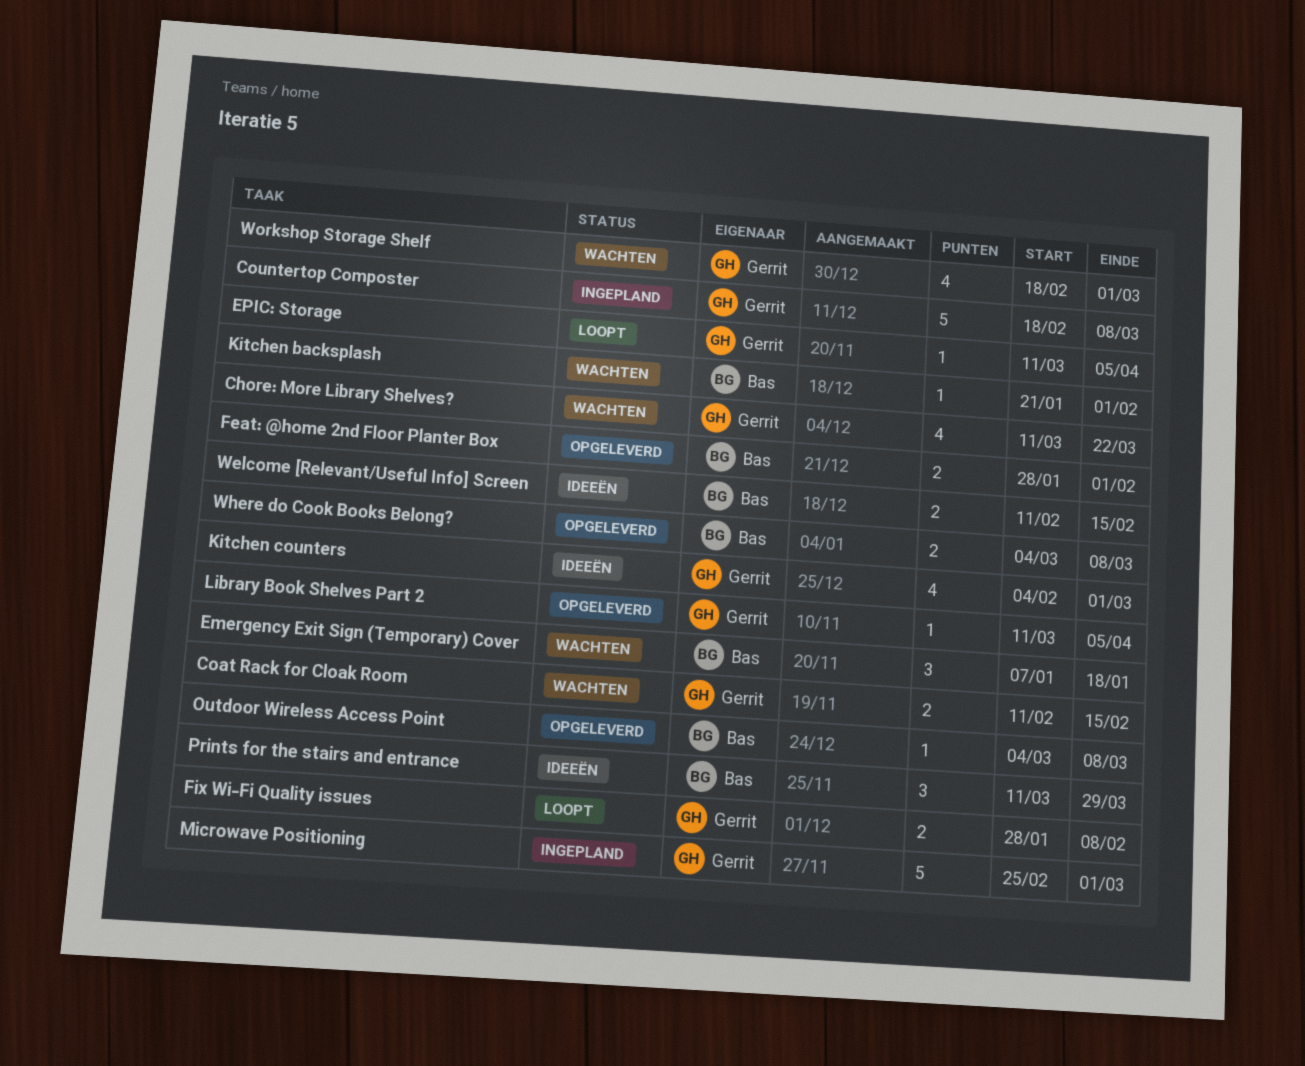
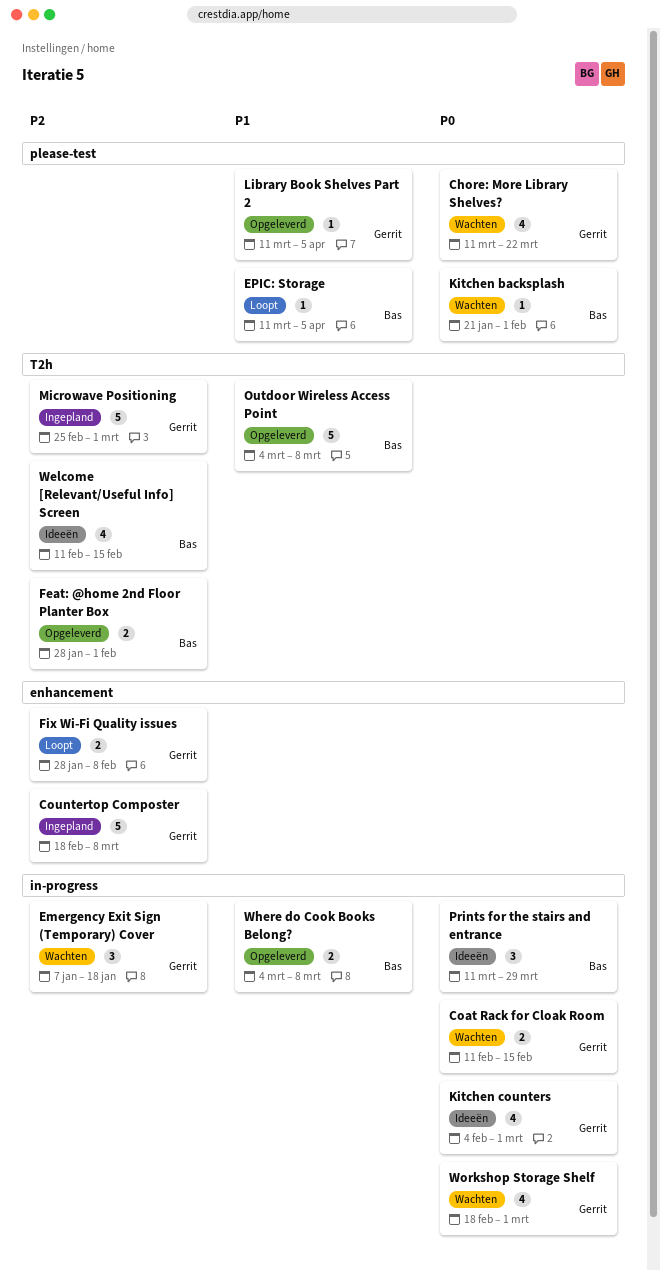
Emergency Exit Sign (Temporary) Cover, owner: Bas -> Gerrit
EPIC: Storage, owner: Gerrit -> Bas
Outdoor Wireless Access Point, estimate: 1 -> 5
Welcome [Relevant/Useful Info] Screen, estimate: 2 -> 4

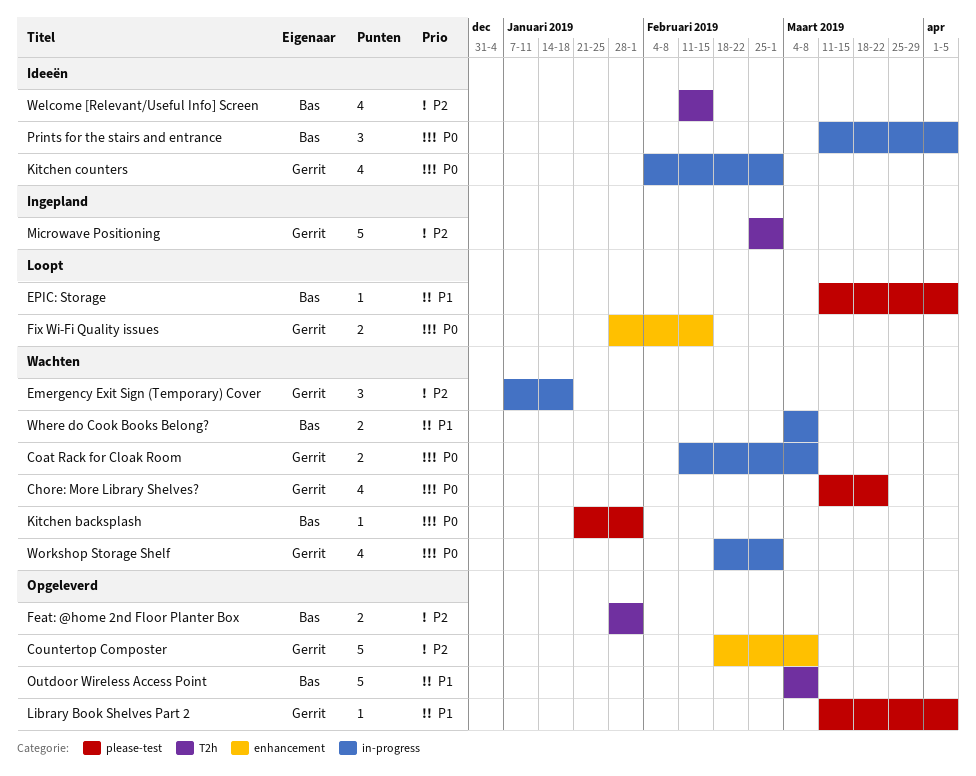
Coat Rack for Cloak Room, due: Feb 15 -> Mar 8
Countertop Composter, status: Ingepland -> Opgeleverd
Fix Wi-Fi Quality issues, priority: P2 -> P0
Fix Wi-Fi Quality issues, due: Feb 8 -> Feb 15
Prints for the stairs and entrance, due: Mar 29 -> Apr 5
Where do Cook Books Belong?, status: Opgeleverd -> Wachten

